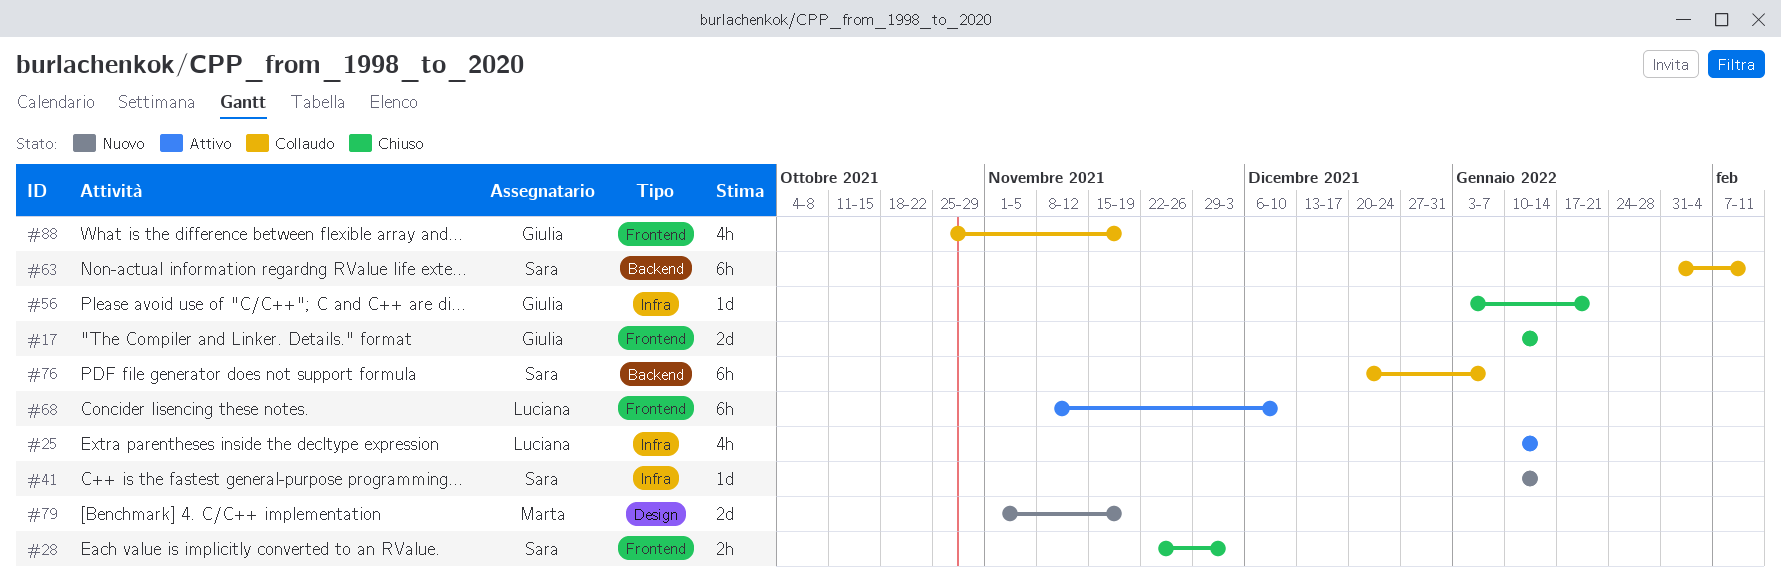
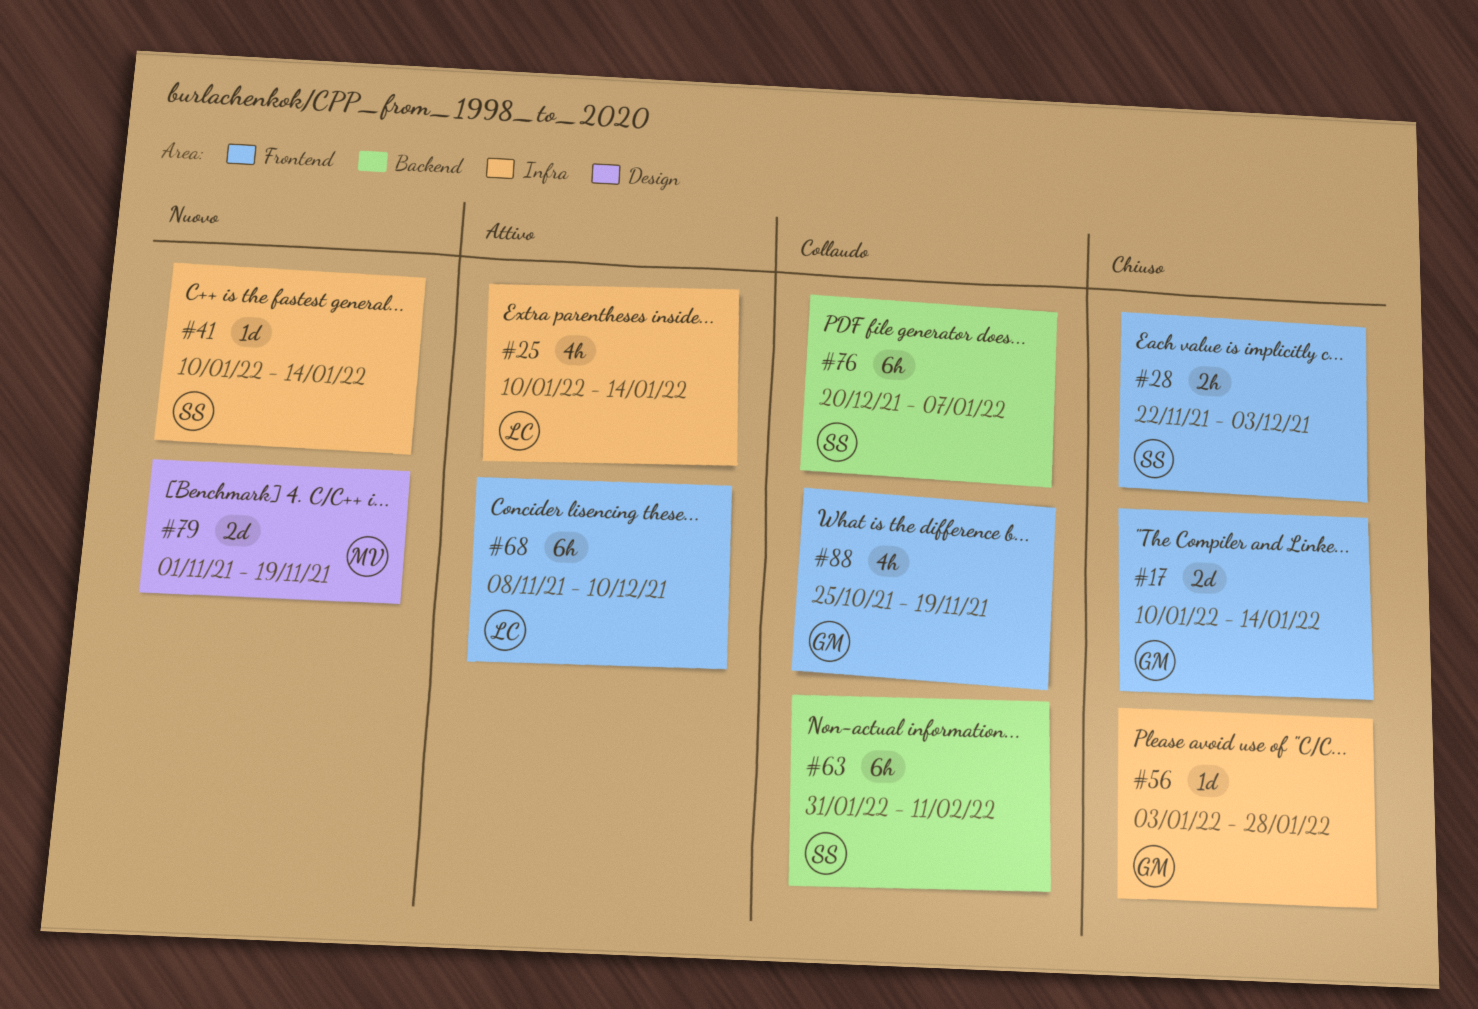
#56, due: Jan 21 -> Jan 28

